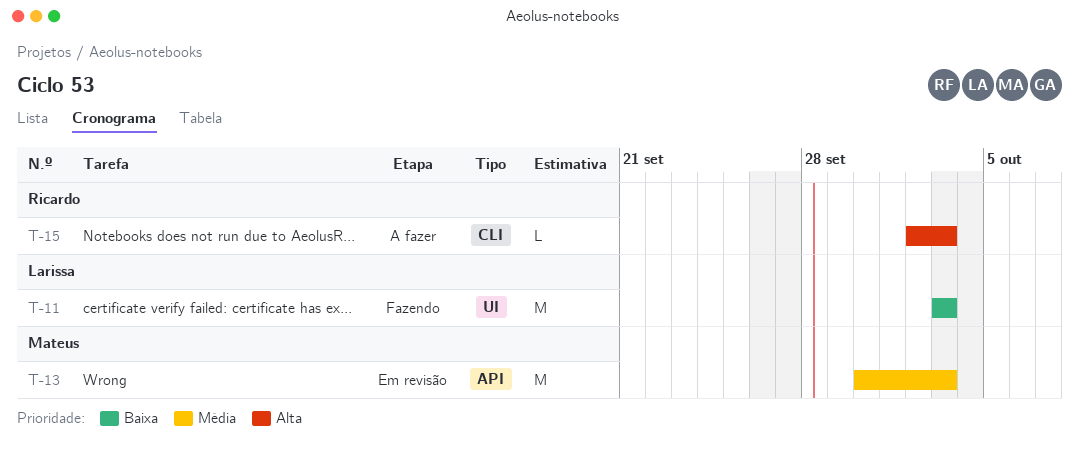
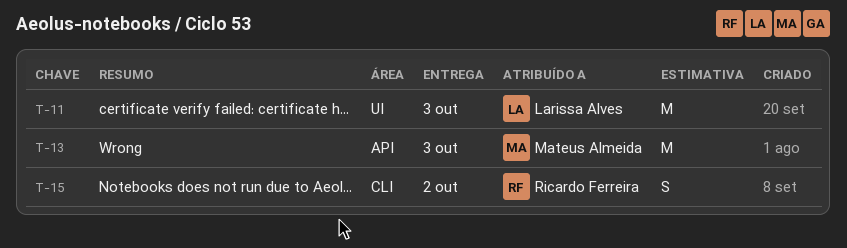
T-15, estimate: L -> S
T-15, due: Oct 3 -> Oct 2

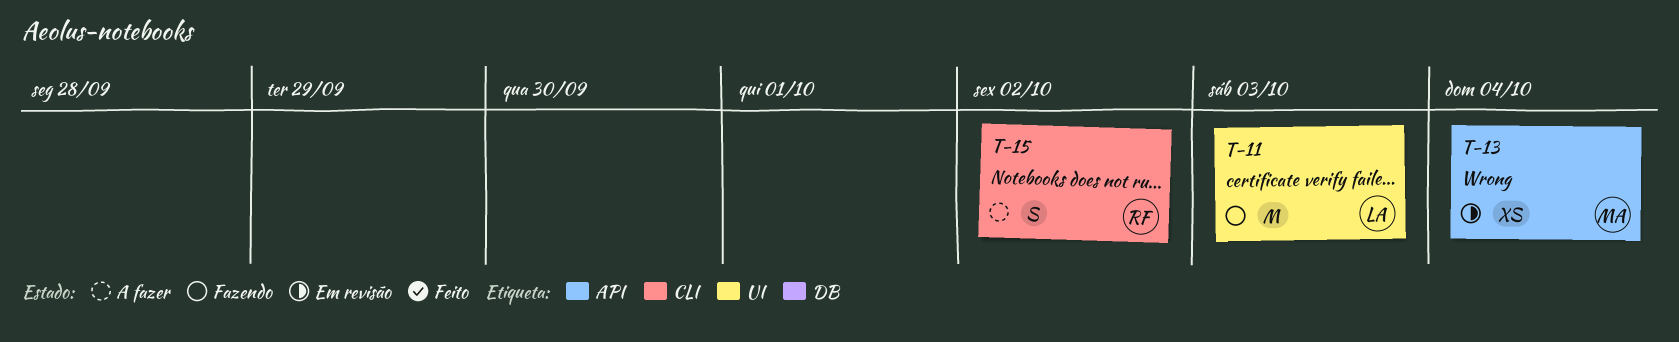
T-13, estimate: M -> XS
T-13, due: Oct 3 -> Oct 4

